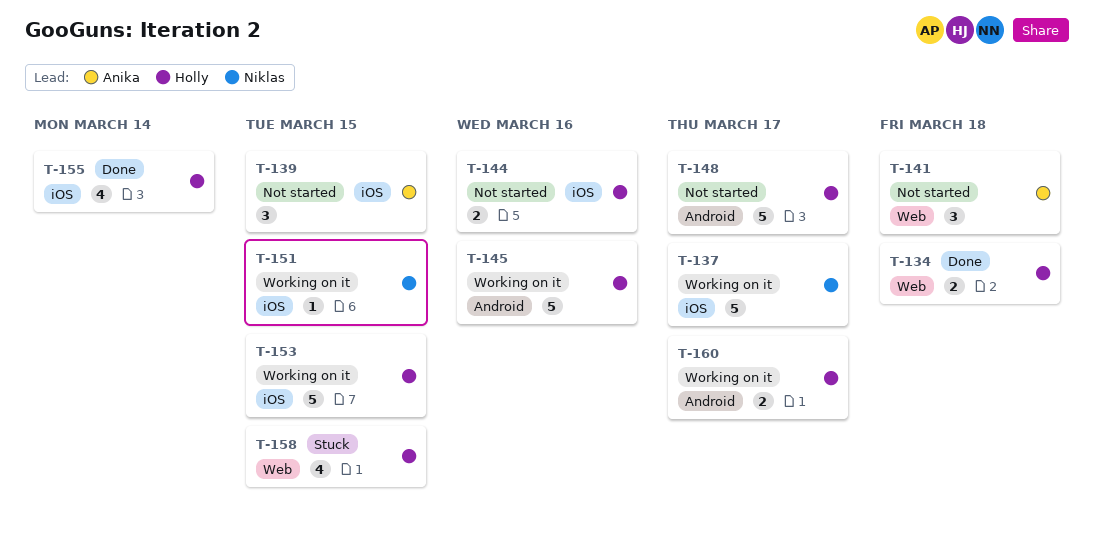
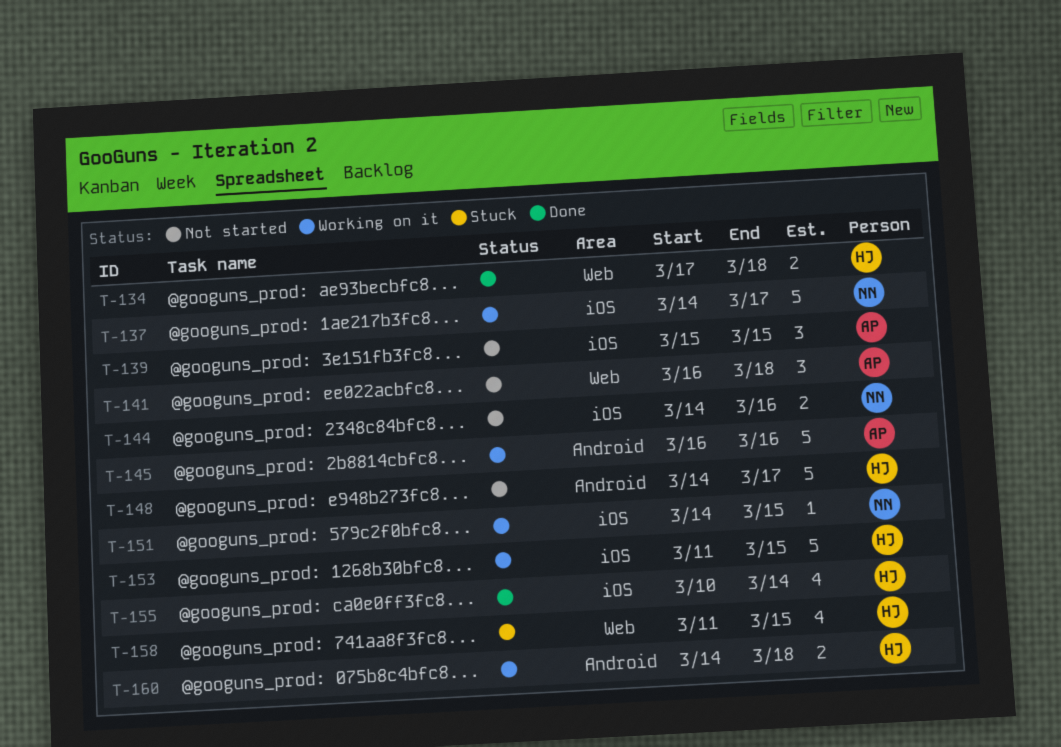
T-144, owner: Holly -> Niklas
T-145, owner: Holly -> Anika
T-160, due: Mar 17 -> Mar 18

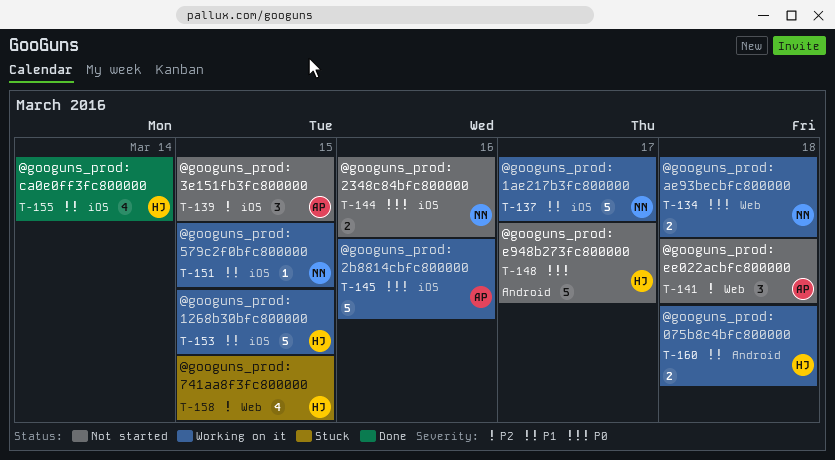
T-134, status: Done -> Working on it
T-134, owner: HJ -> NN
T-145, label: Android -> iOS

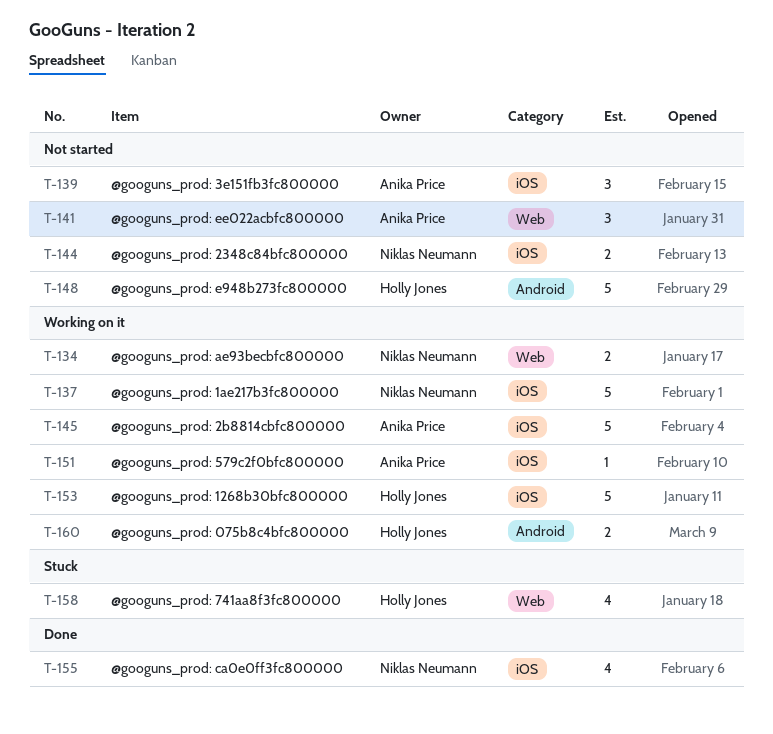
T-151, owner: Niklas Neumann -> Anika Price
T-155, owner: Holly Jones -> Niklas Neumann

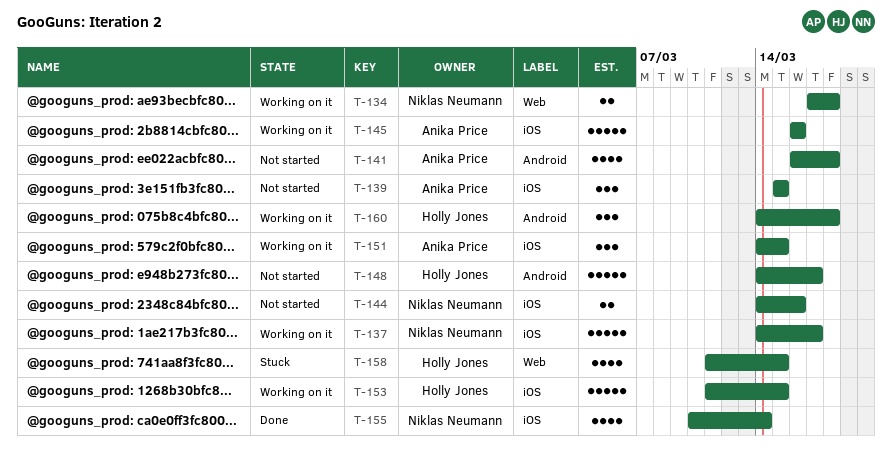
T-141, label: Web -> Android
T-141, estimate: 3 -> 4
T-151, estimate: 1 -> 3
T-160, estimate: 2 -> 3

